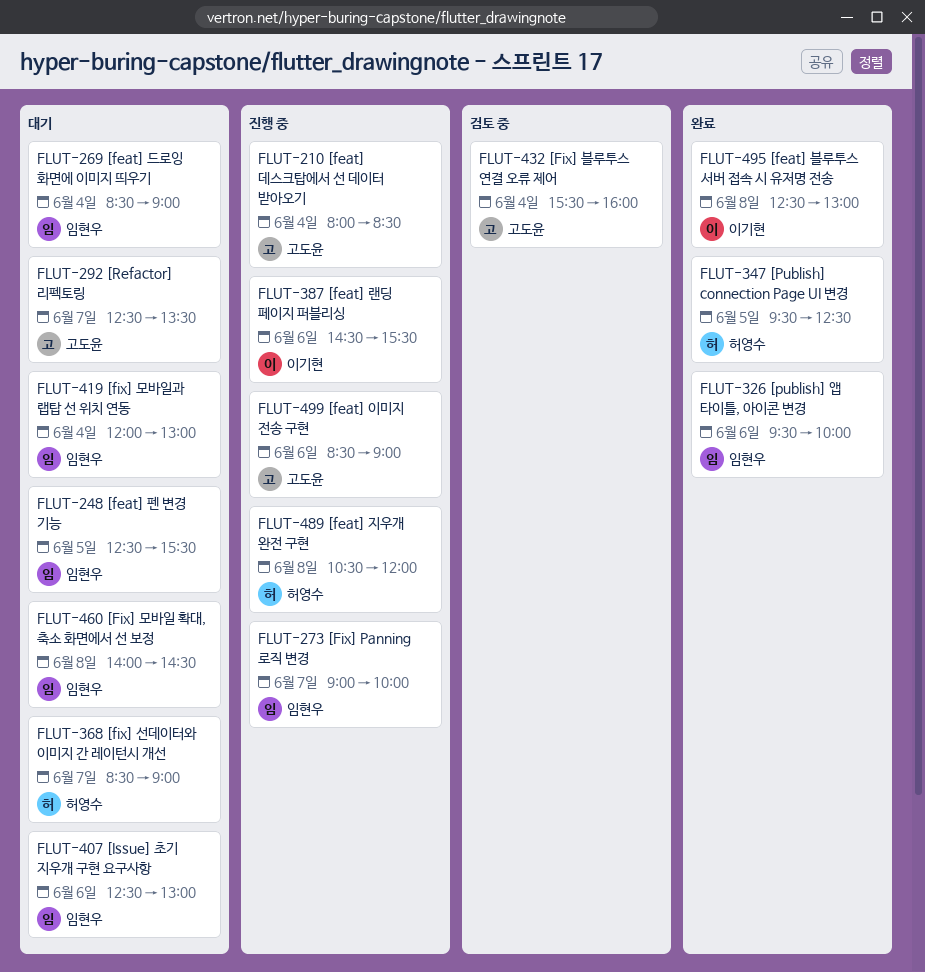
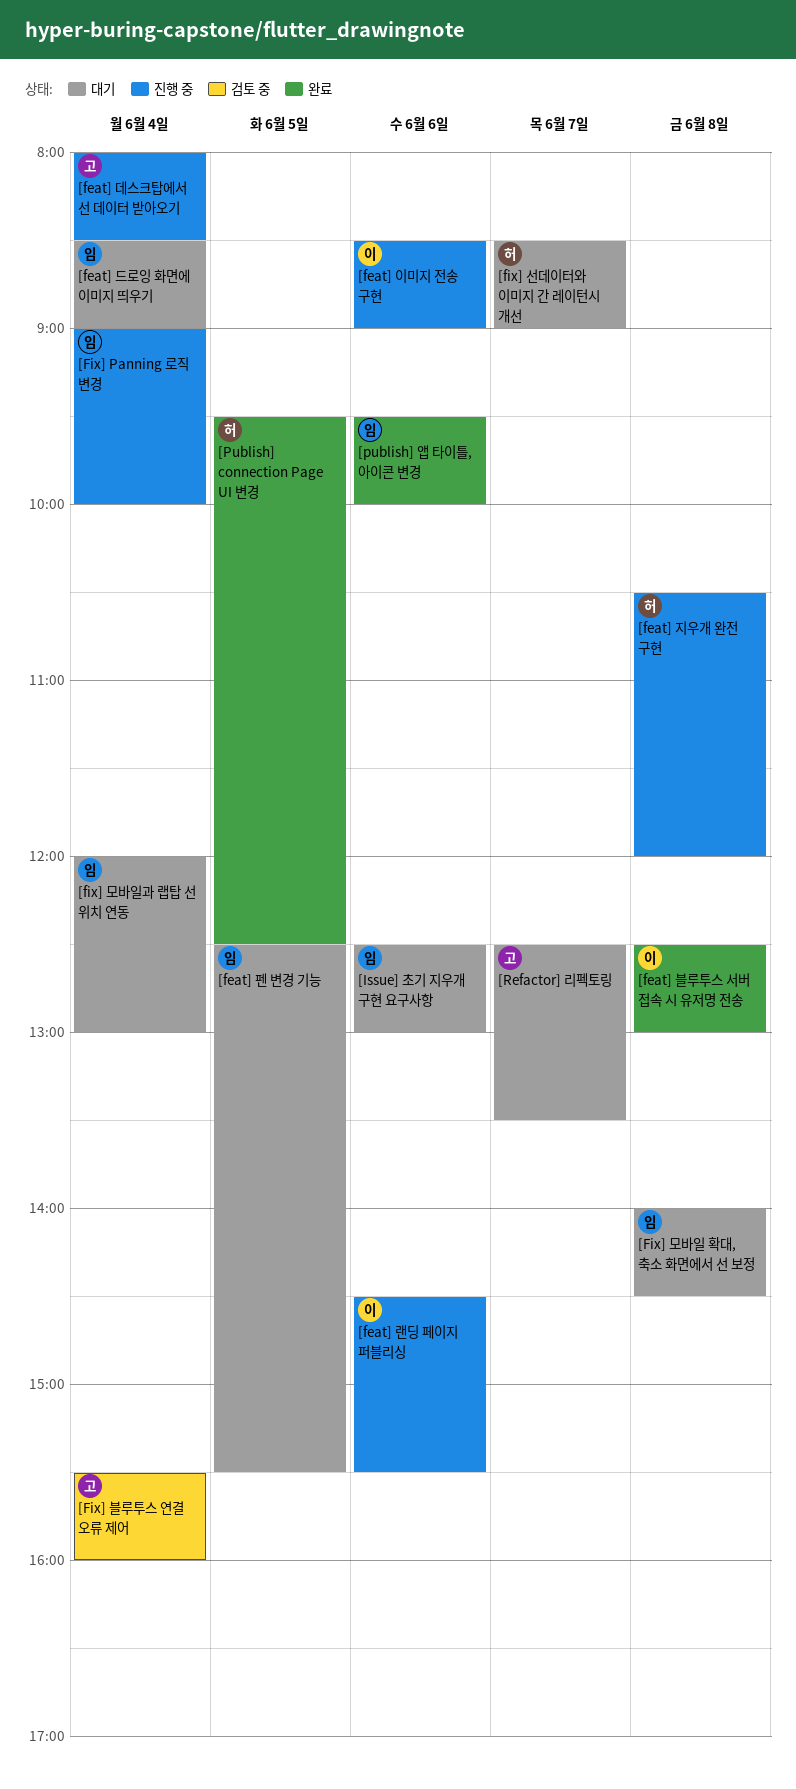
[feat] 이미지 전송 구현, owner: 고도윤 -> 이기현
[Fix] Panning 로직 변경, day: Jun 7 -> Jun 4

